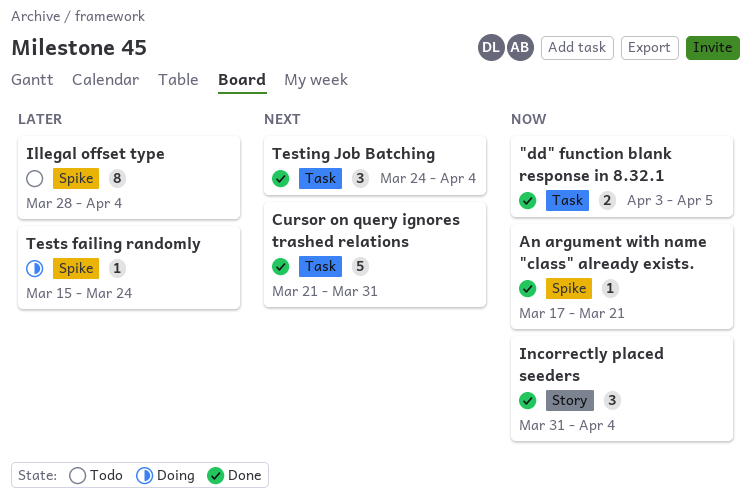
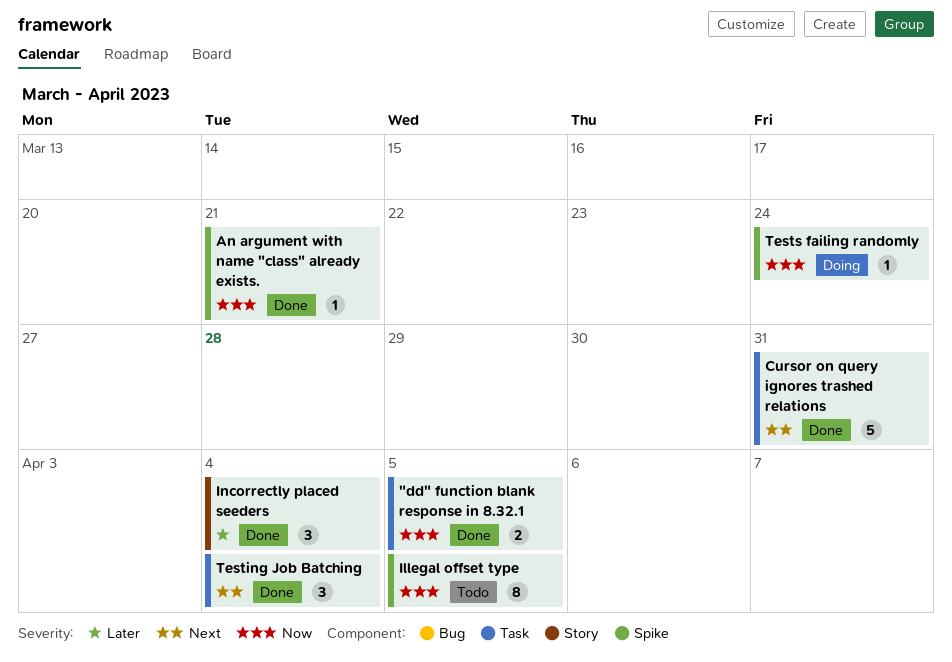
Illegal offset type, priority: Later -> Now
Illegal offset type, due: Apr 4 -> Apr 5
Incorrectly placed seeders, priority: Now -> Later
Tests failing randomly, priority: Later -> Now

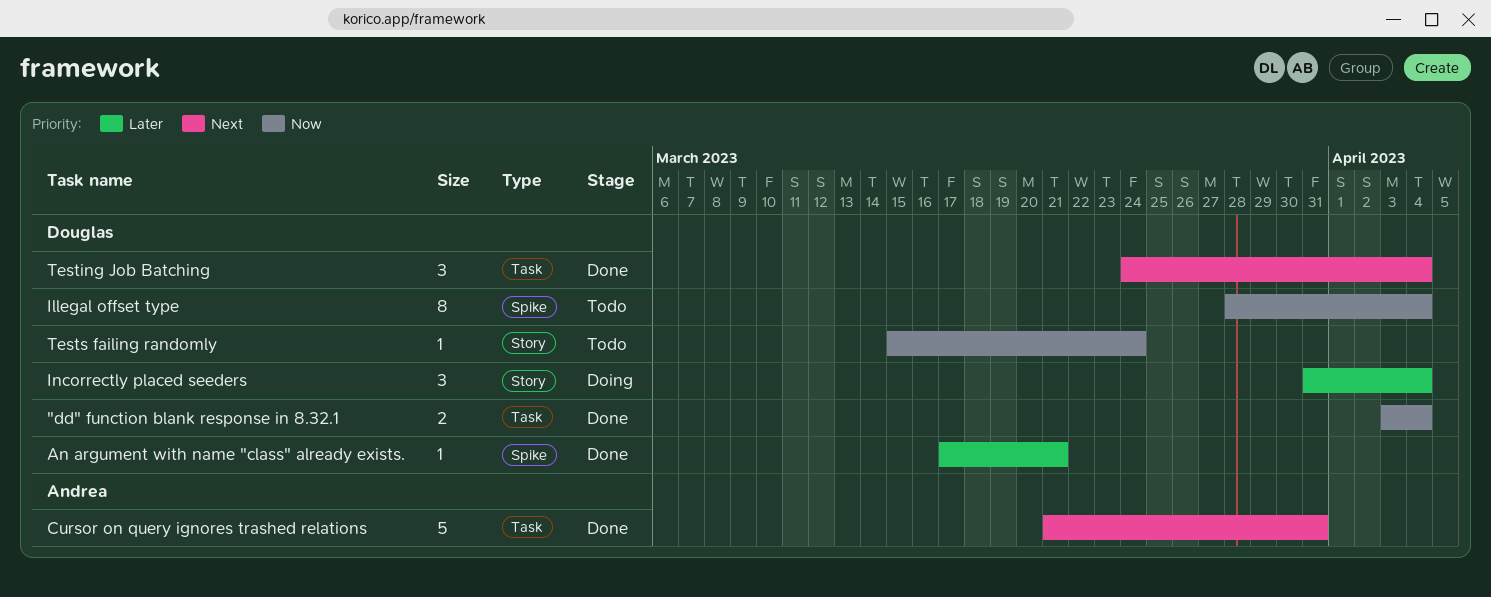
"dd" function blank response in 8.32.1, due: Apr 5 -> Apr 4
An argument with name "class" already exists., priority: Now -> Later
Illegal offset type, due: Apr 5 -> Apr 4
Incorrectly placed seeders, status: Done -> Doing
Tests failing randomly, status: Doing -> Todo
Tests failing randomly, label: Spike -> Story

